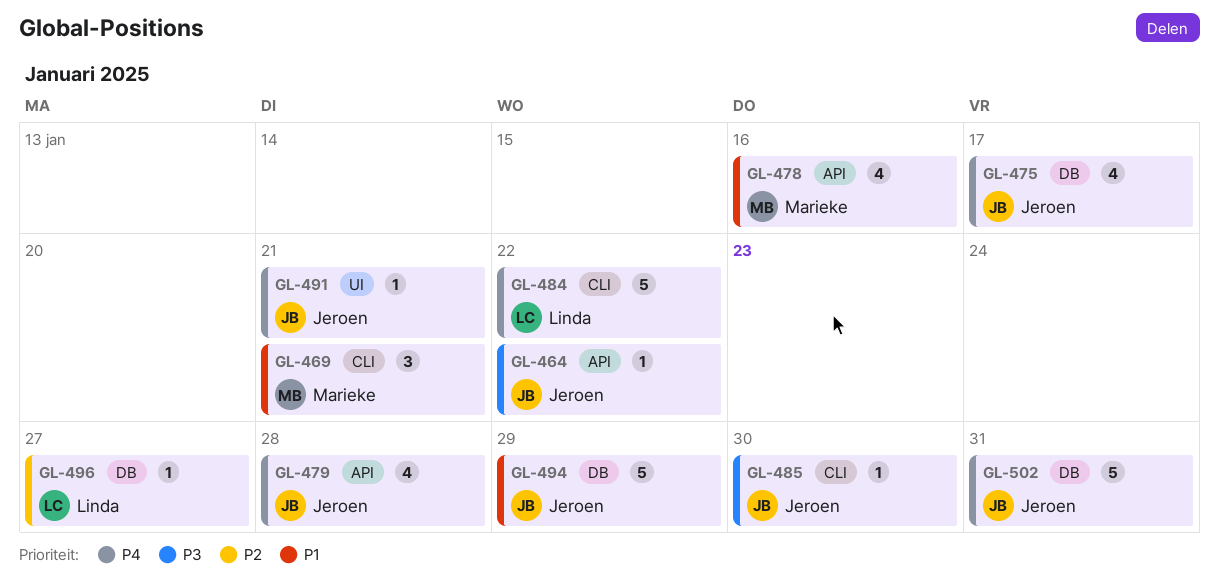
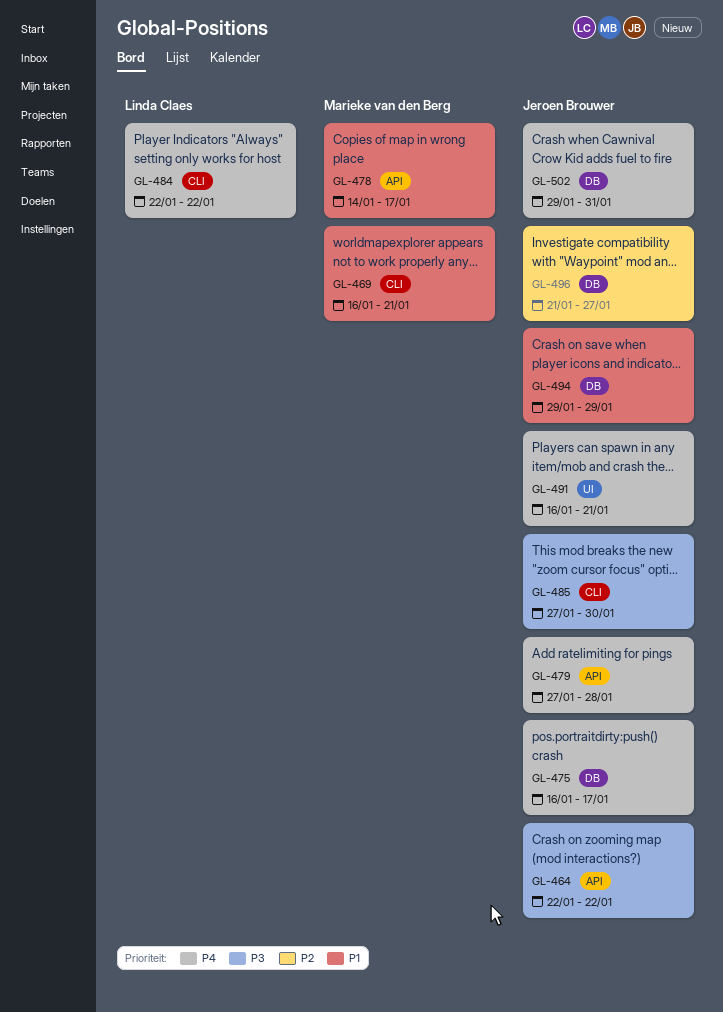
GL-478, due: Jan 16 -> Jan 17
GL-496, owner: Linda Claes -> Jeroen Brouwer

